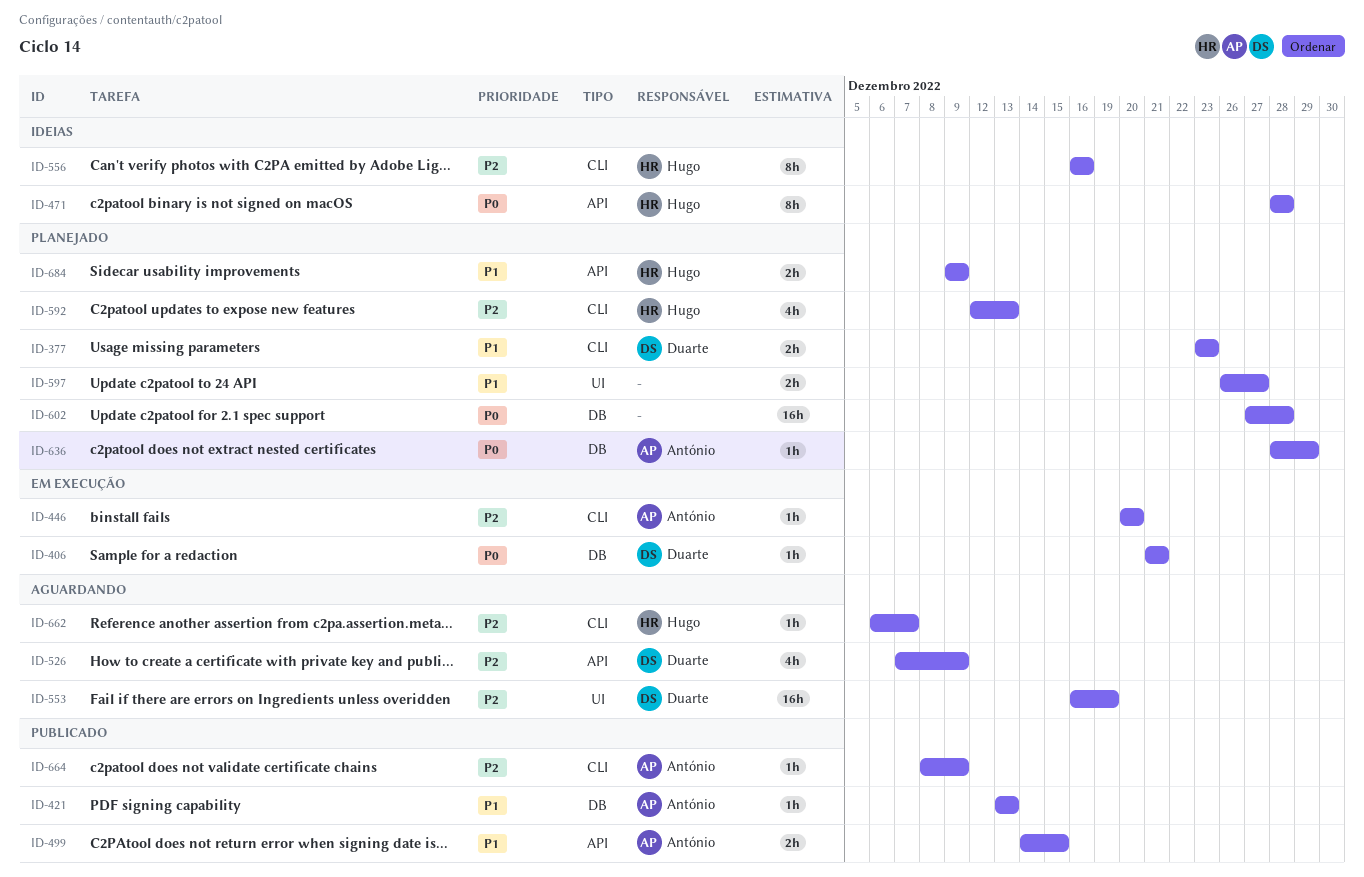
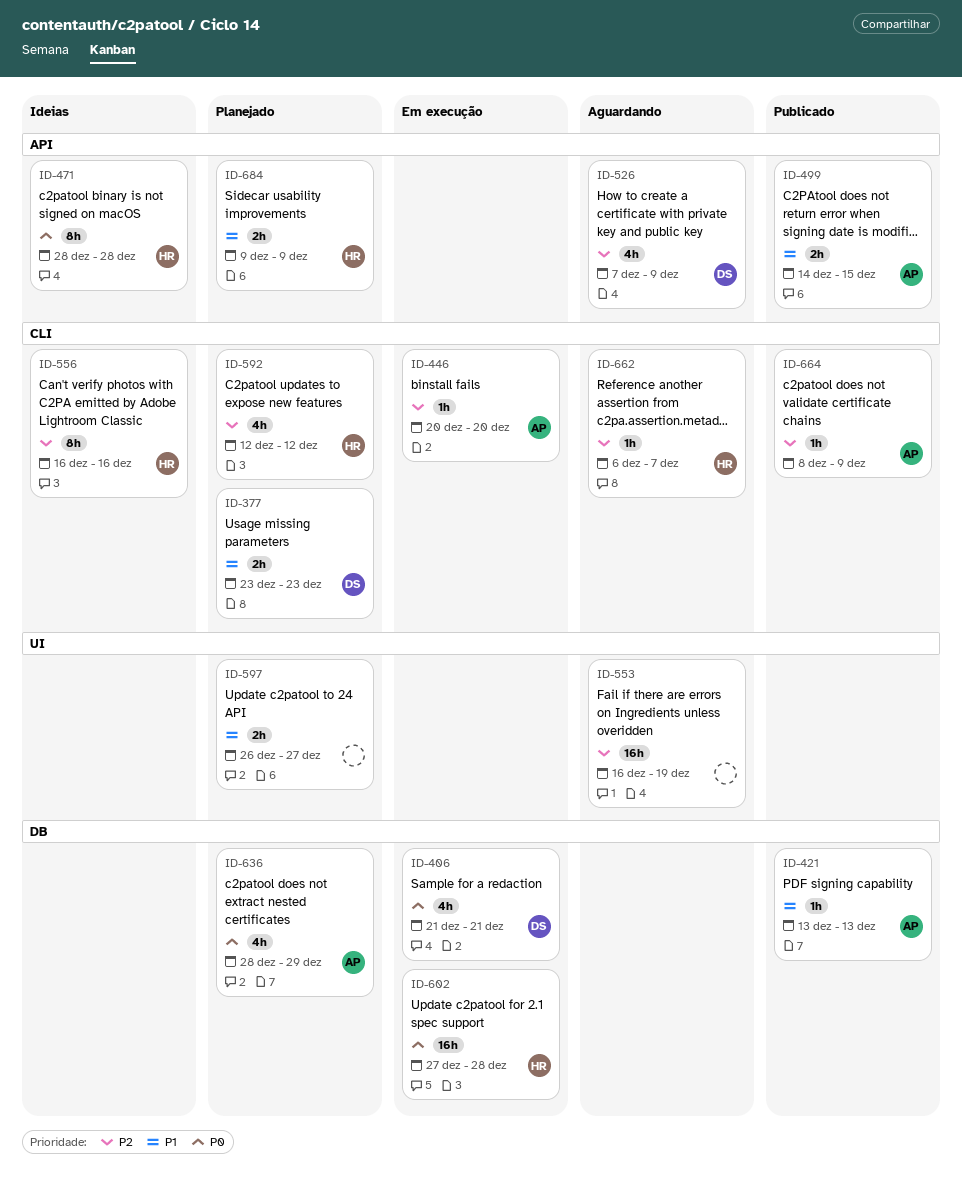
ID-406, estimate: 1h -> 4h
ID-553, owner: Duarte -> none
ID-592, due: Dec 13 -> Dec 12
ID-602, status: Planejado -> Em execução
ID-602, owner: none -> Hugo
ID-636, estimate: 1h -> 4h

